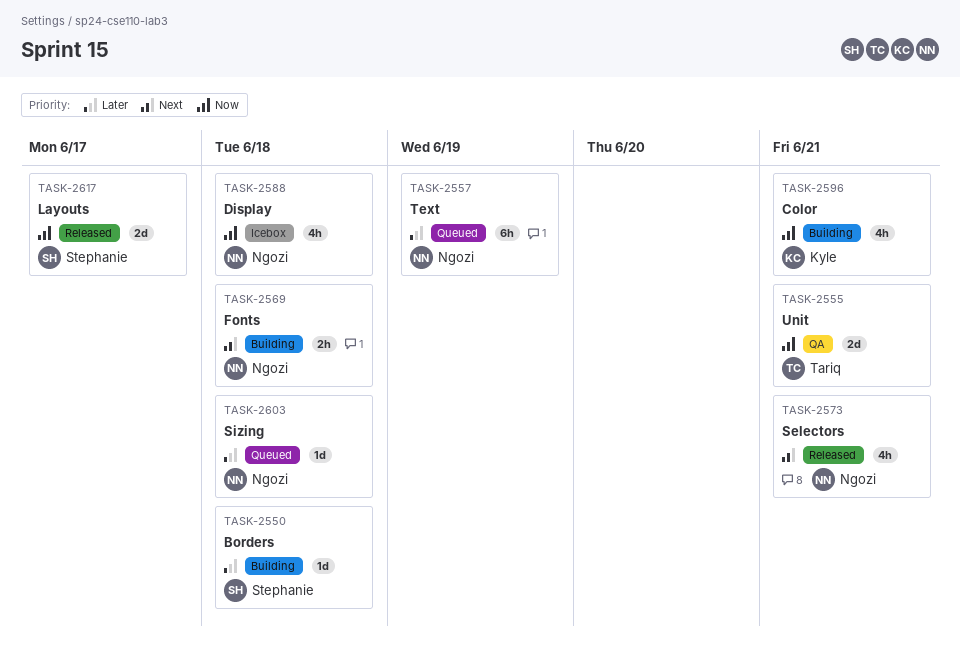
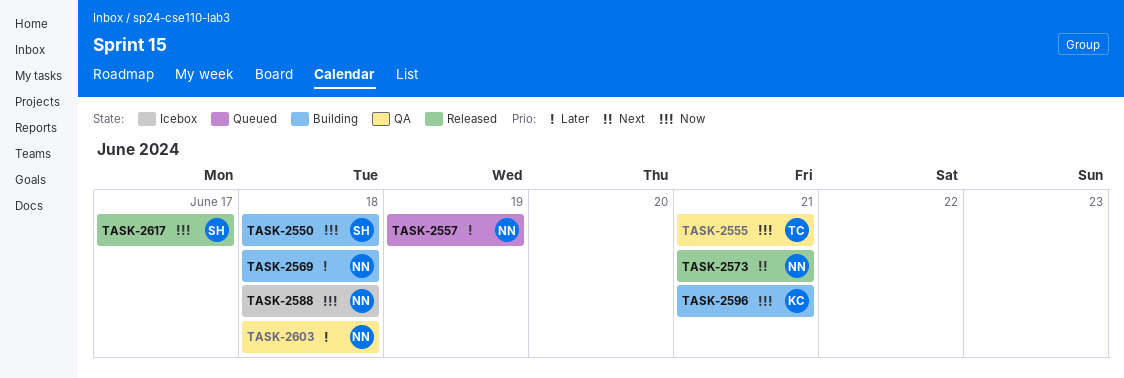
TASK-2550, priority: Later -> Now
TASK-2569, priority: Next -> Later
TASK-2603, status: Queued -> QA

